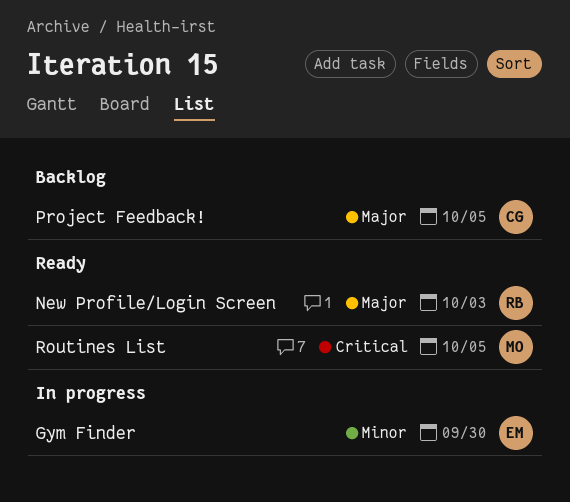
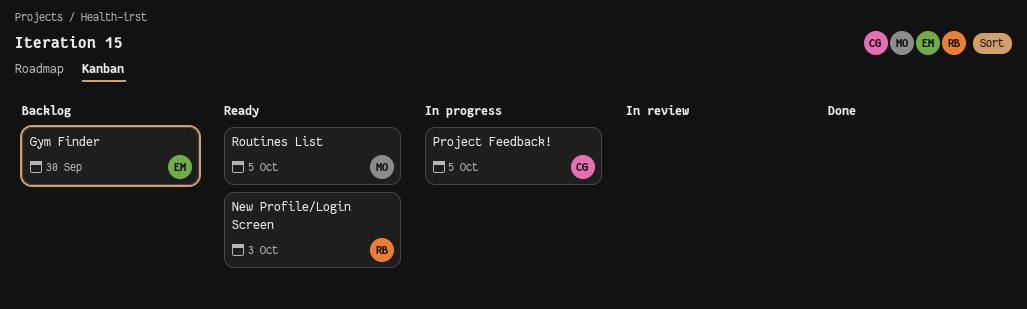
Gym Finder, status: In progress -> Backlog
Project Feedback!, status: Backlog -> In progress

